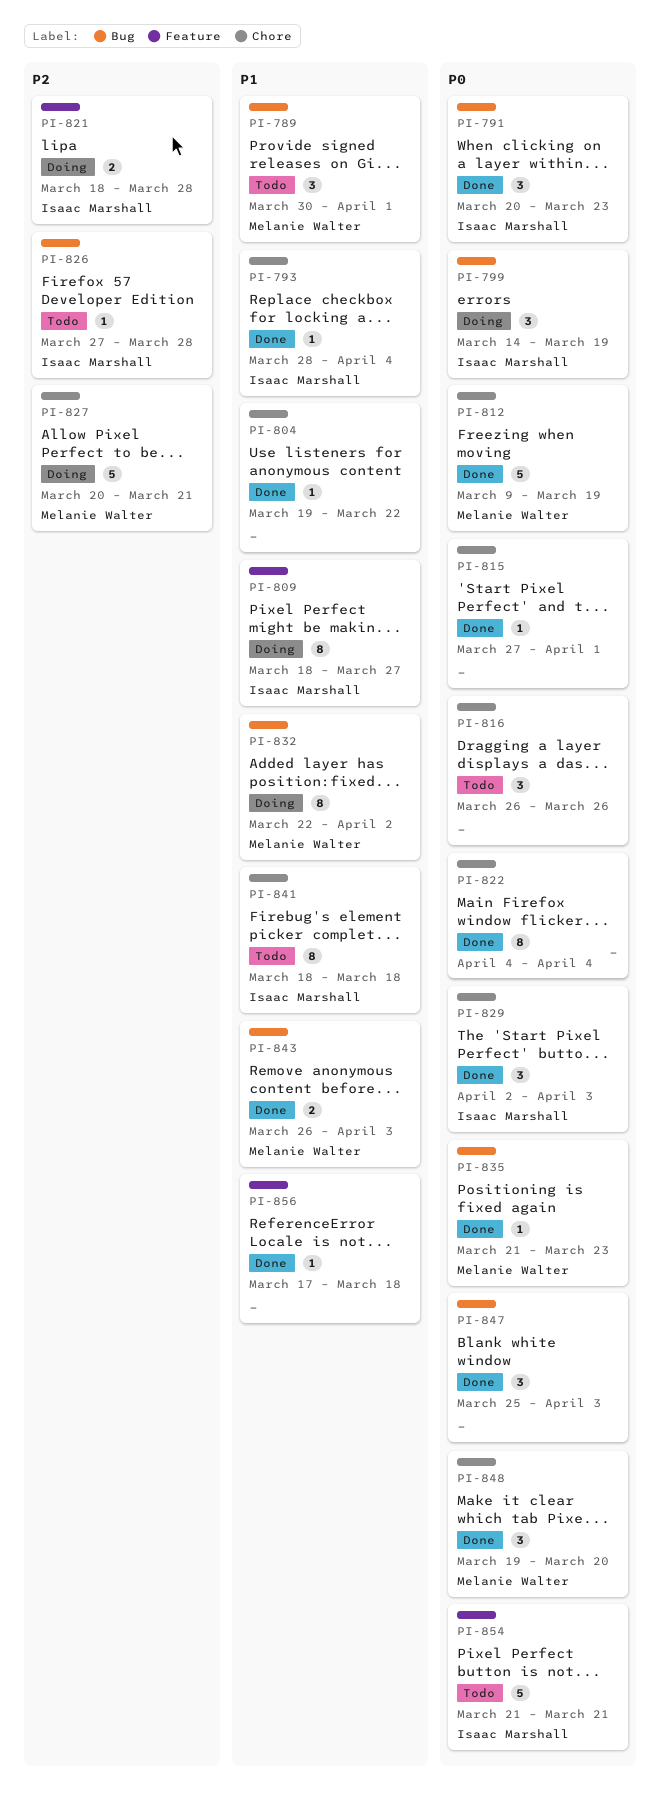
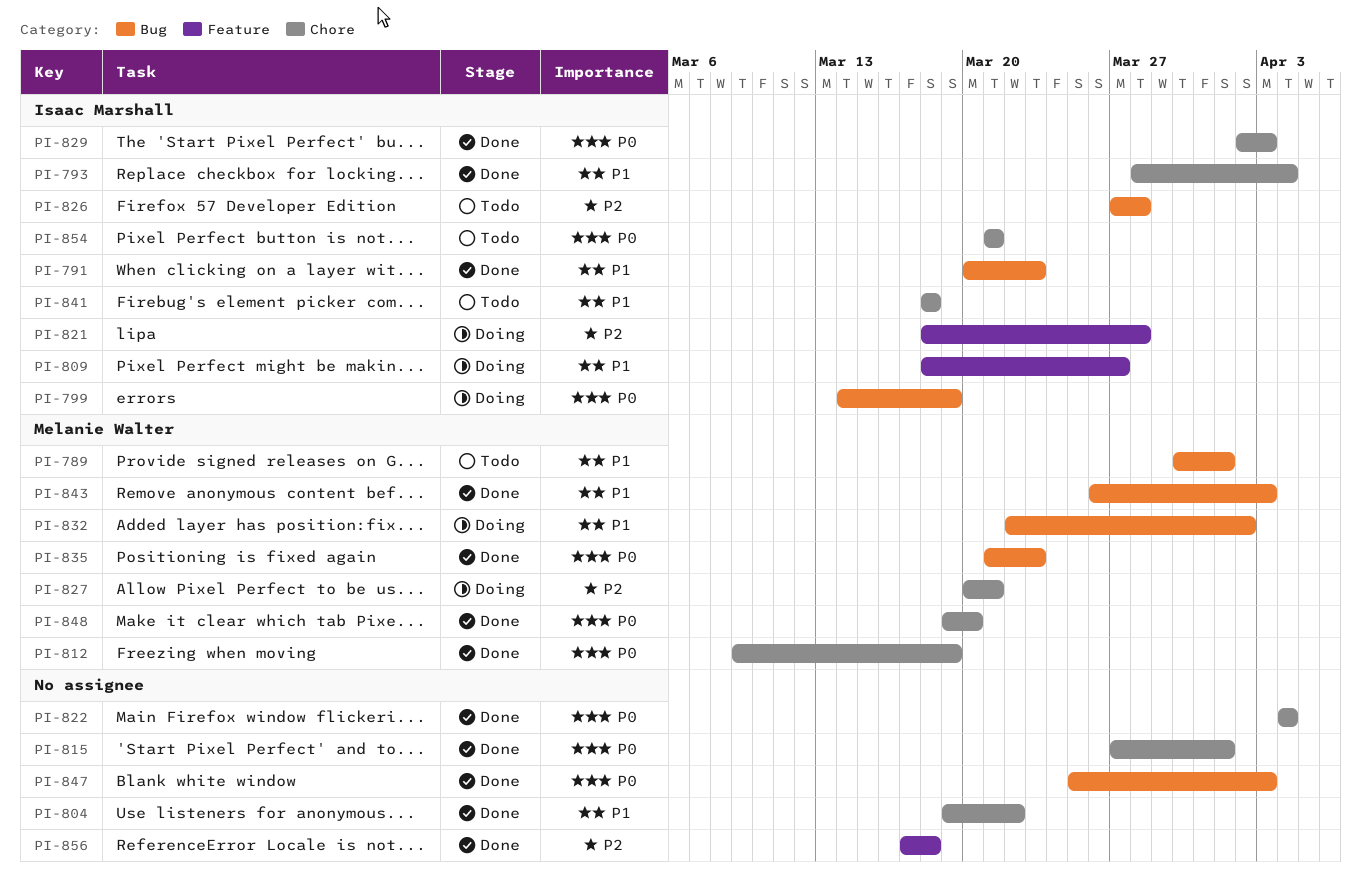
PI-791, priority: P0 -> P1
PI-816: present -> none
PI-854, label: Feature -> Chore
PI-856, priority: P1 -> P2

